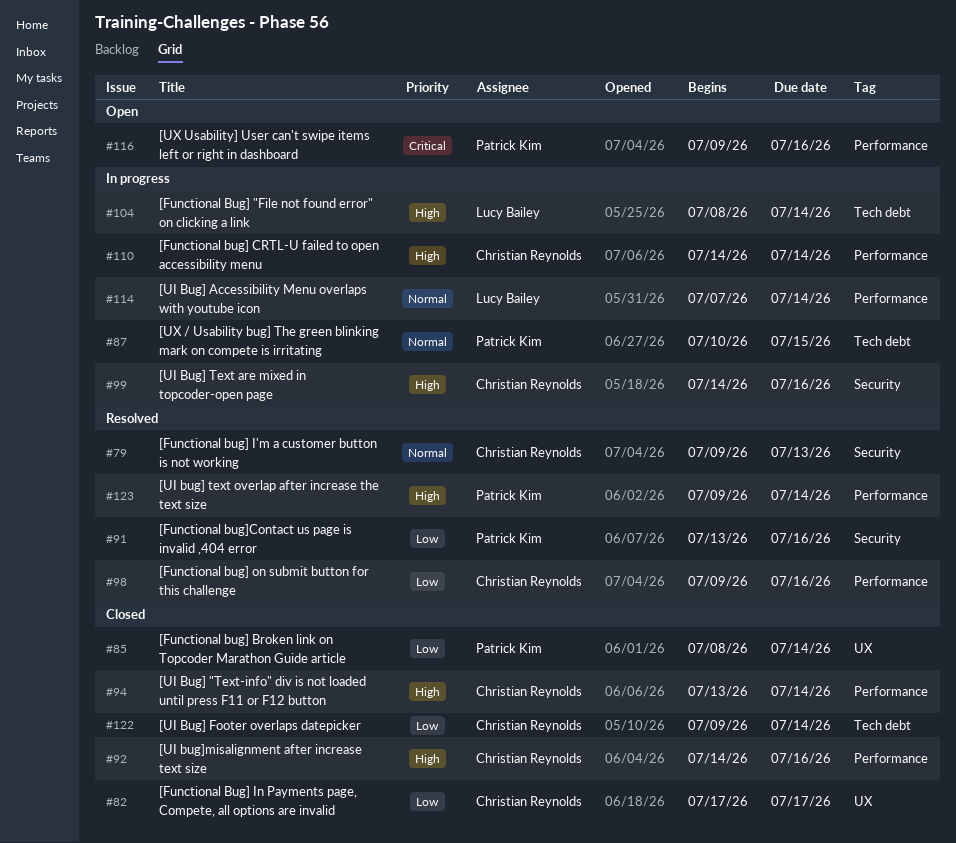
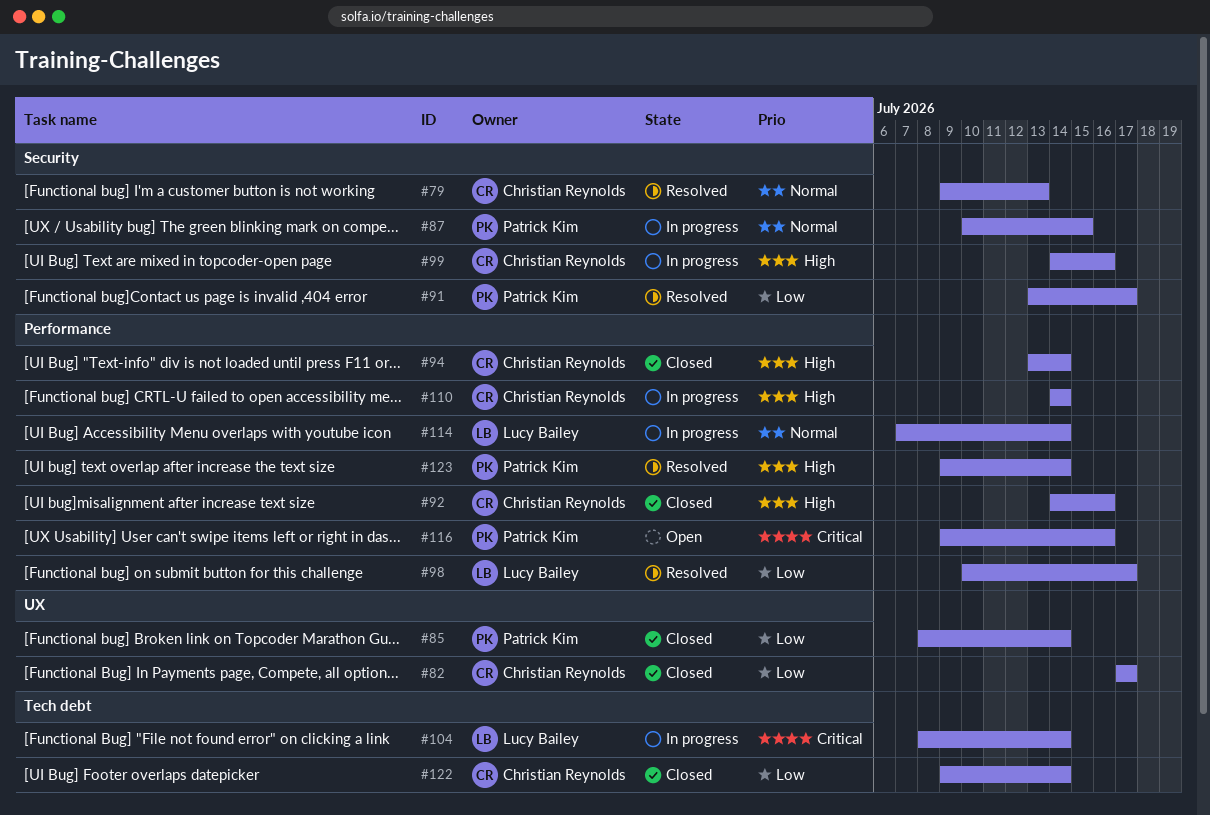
#87, label: Tech debt -> Security
#91, due: Jul 16 -> Jul 17
#98, owner: Christian Reynolds -> Lucy Bailey
#98, start: Jul 9 -> Jul 10
#98, due: Jul 16 -> Jul 17
#104, priority: High -> Critical

